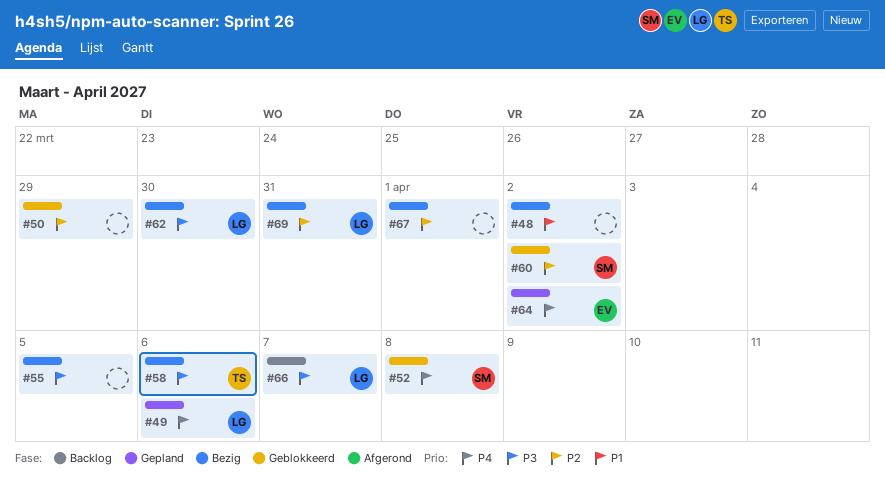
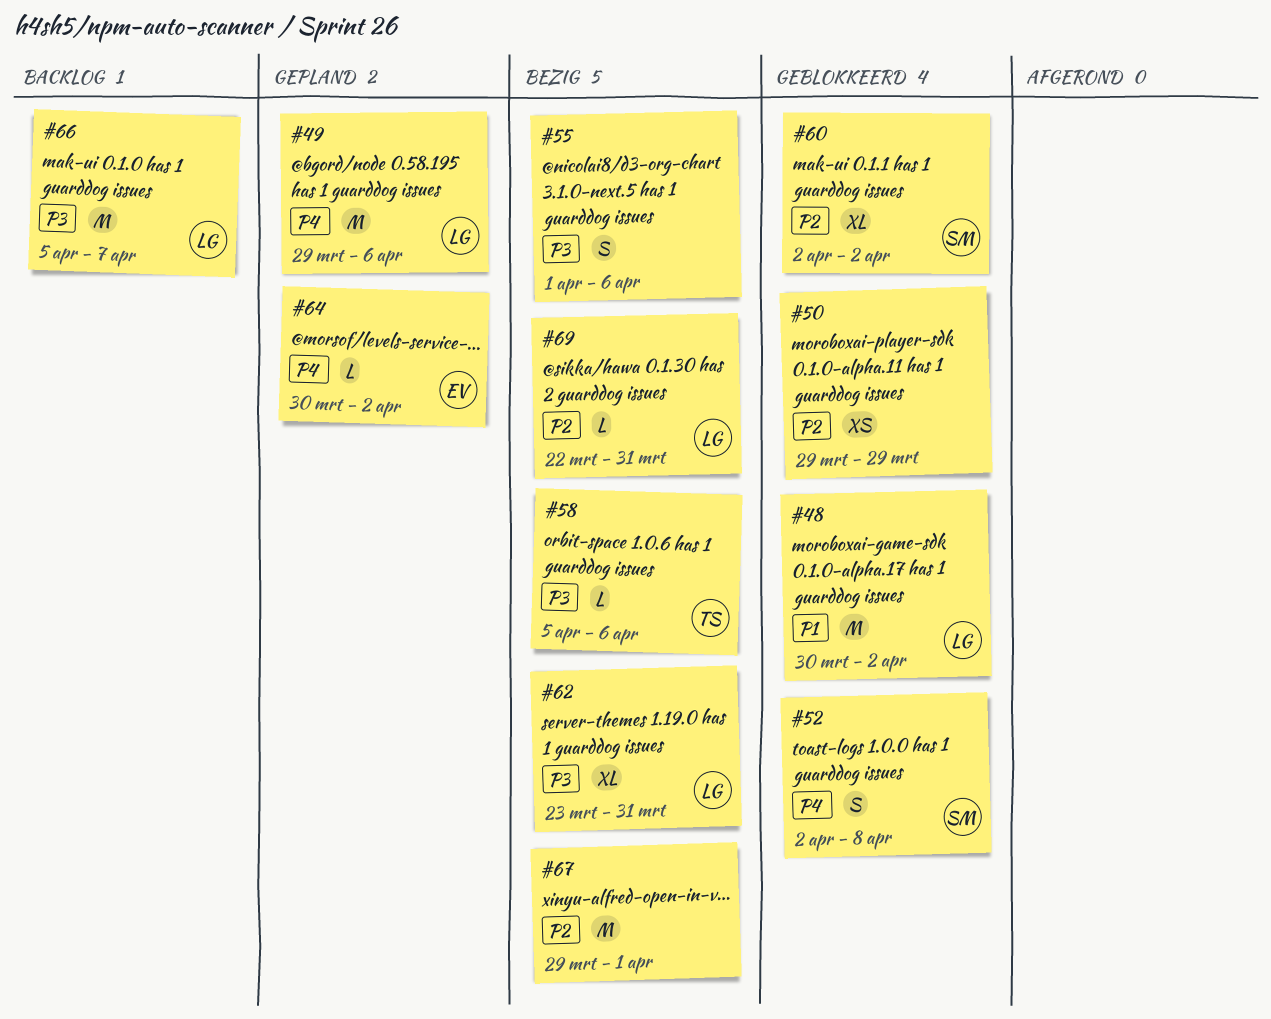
#48, status: Bezig -> Geblokkeerd
#48, owner: none -> LG
#55, due: Apr 5 -> Apr 6
#62, due: Mar 30 -> Mar 31

